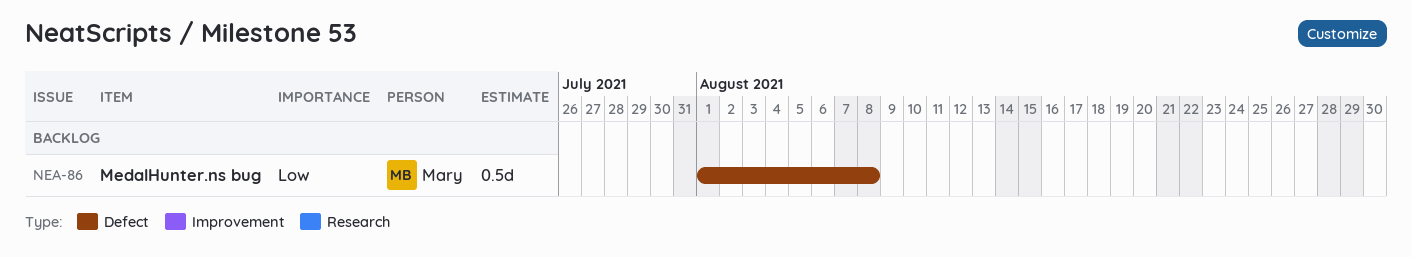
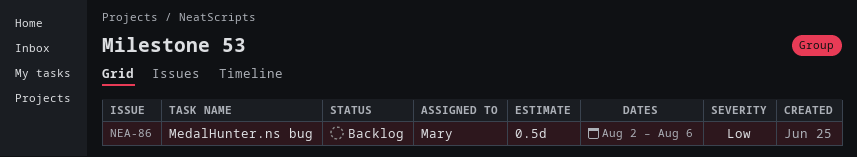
NEA-86, start: Aug 1 -> Aug 2
NEA-86, due: Aug 8 -> Aug 6

